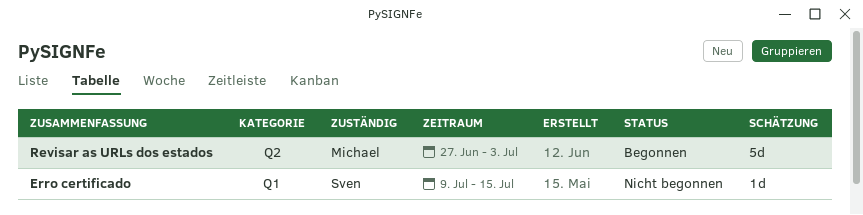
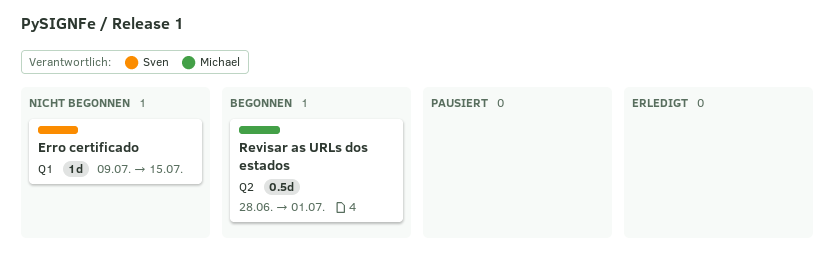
Revisar as URLs dos estados, estimate: 5d -> 0.5d
Revisar as URLs dos estados, start: Jun 27 -> Jun 28
Revisar as URLs dos estados, due: Jul 3 -> Jul 1

